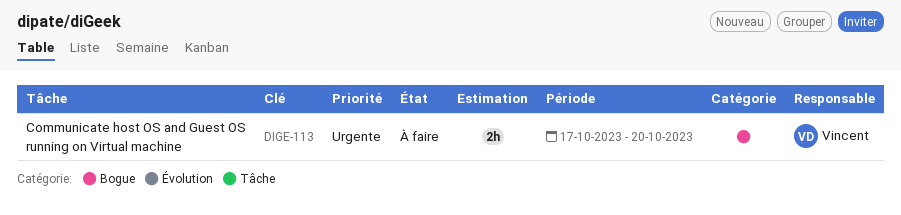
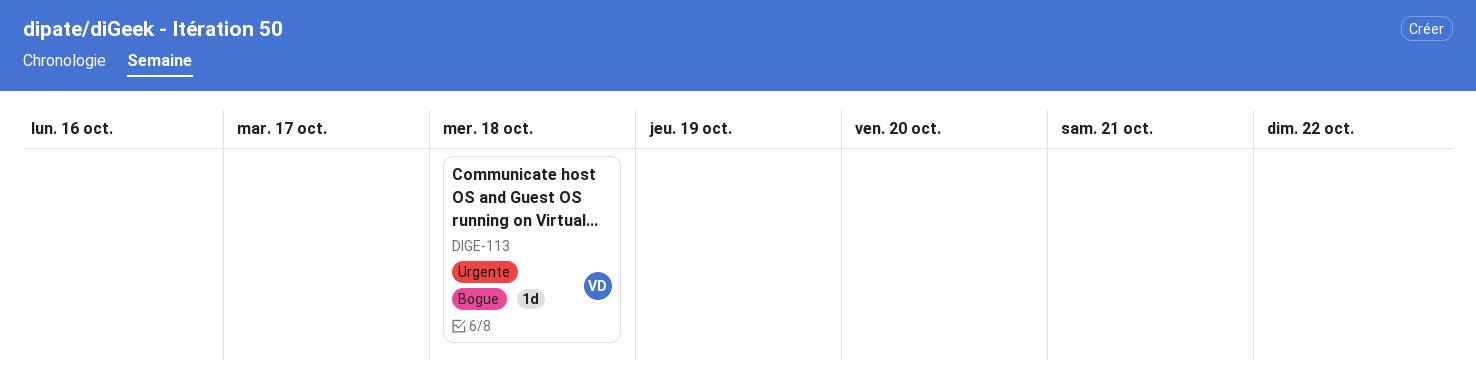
DIGE-113, estimate: 2h -> 1d
DIGE-113, due: Oct 20 -> Oct 18

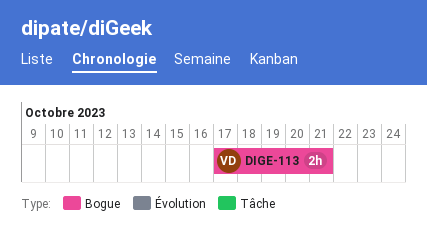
DIGE-113, estimate: 1d -> 2h
DIGE-113, due: Oct 18 -> Oct 21

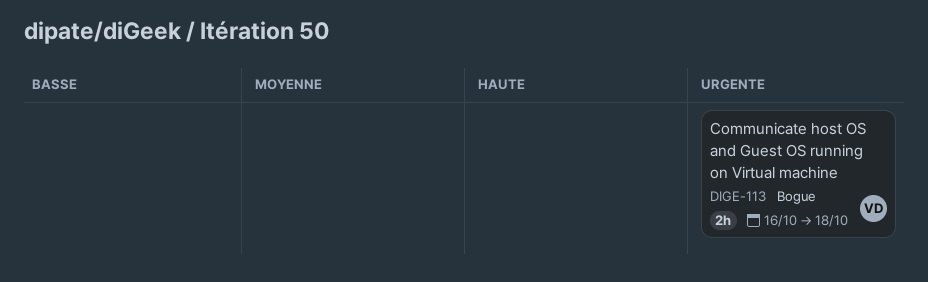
DIGE-113, start: Oct 17 -> Oct 16
DIGE-113, due: Oct 21 -> Oct 18

